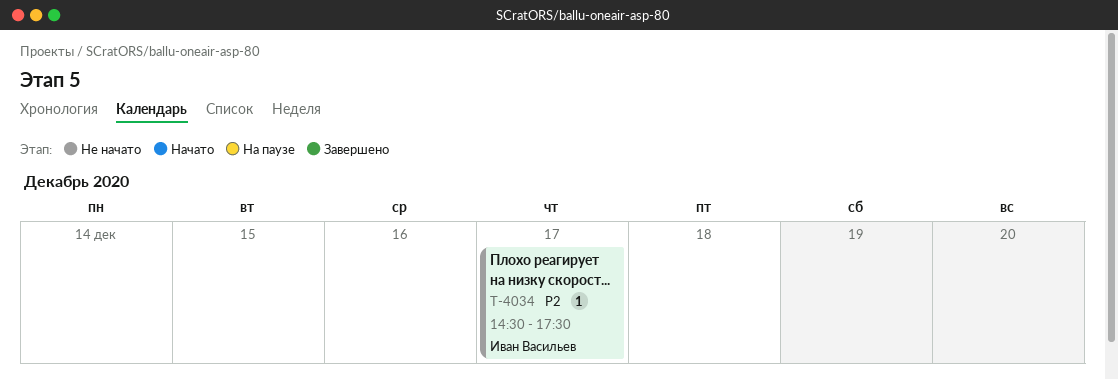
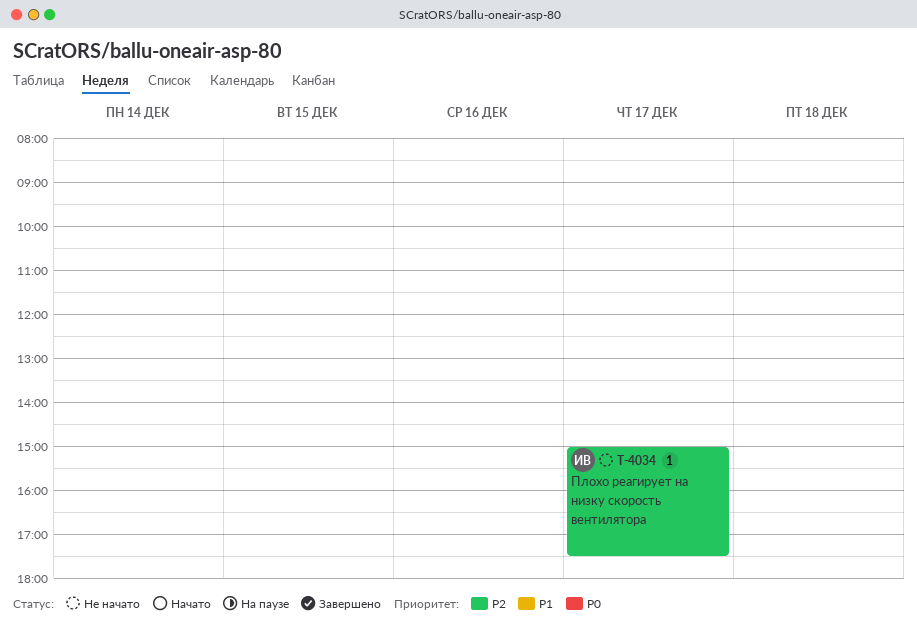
T-4034, begins: 14:30 -> 15:00

